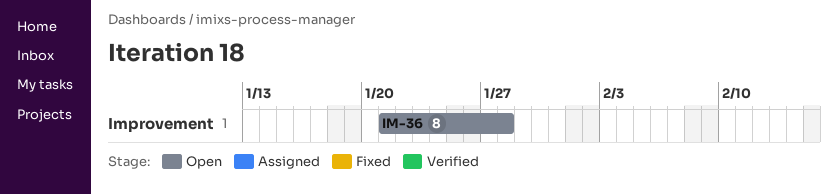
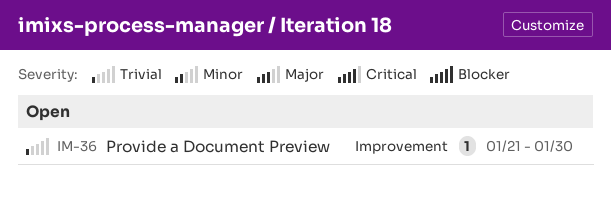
IM-36, estimate: 8 -> 1
IM-36, due: Jan 28 -> Jan 30

